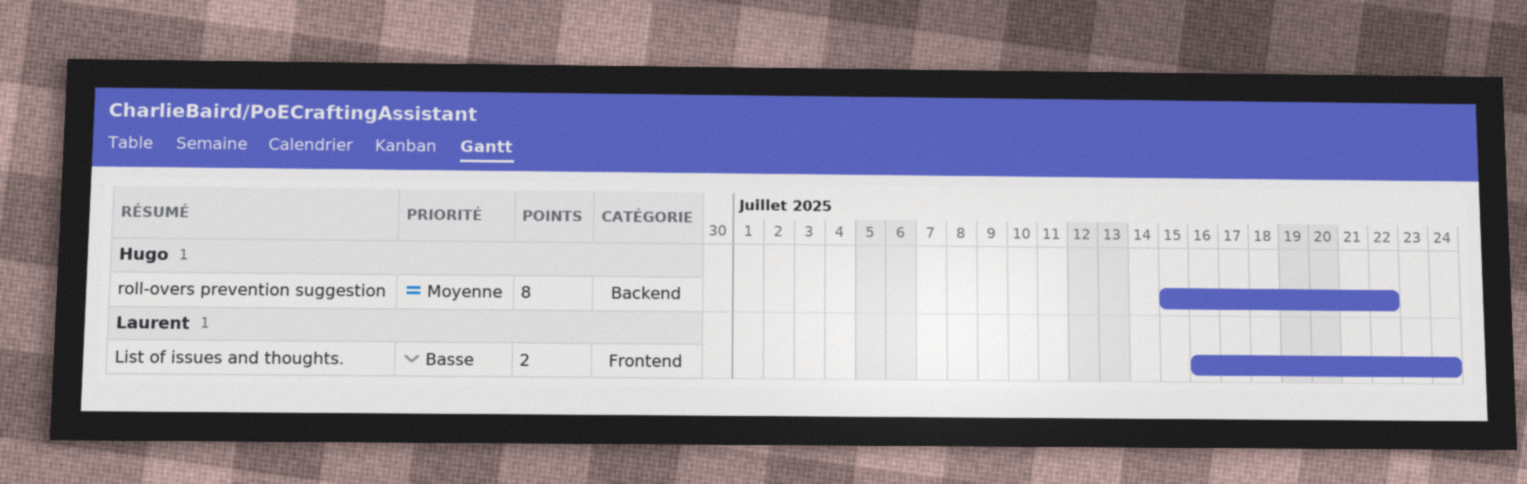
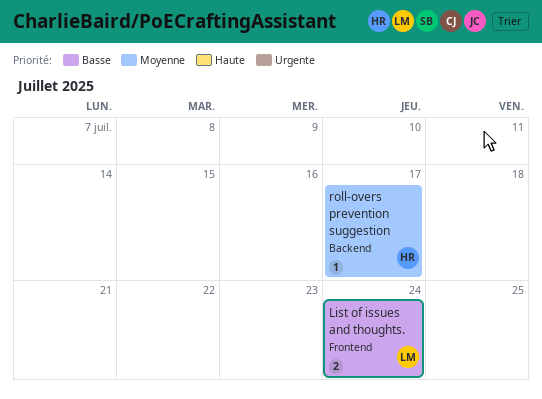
roll-overs prevention suggestion, estimate: 8 -> 1
roll-overs prevention suggestion, due: Jul 22 -> Jul 17

